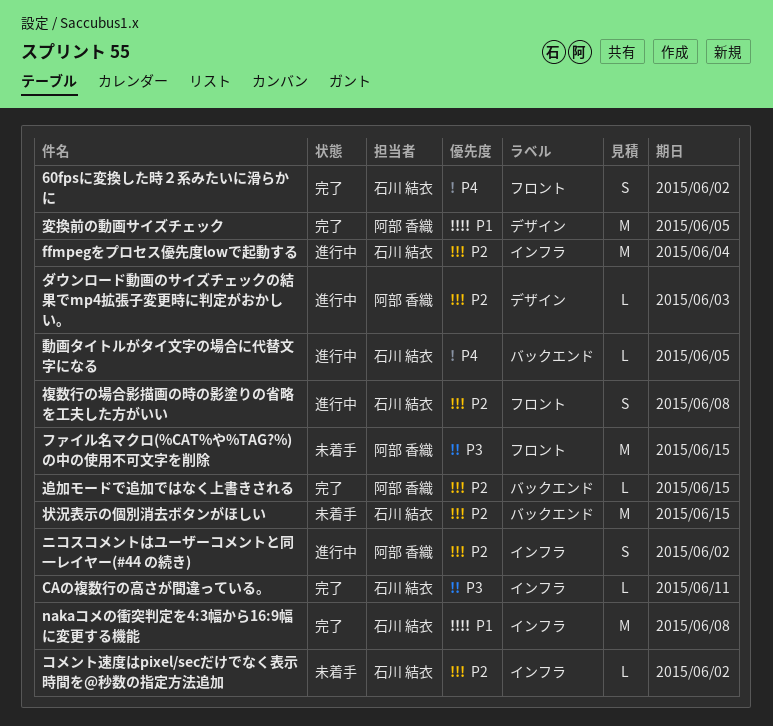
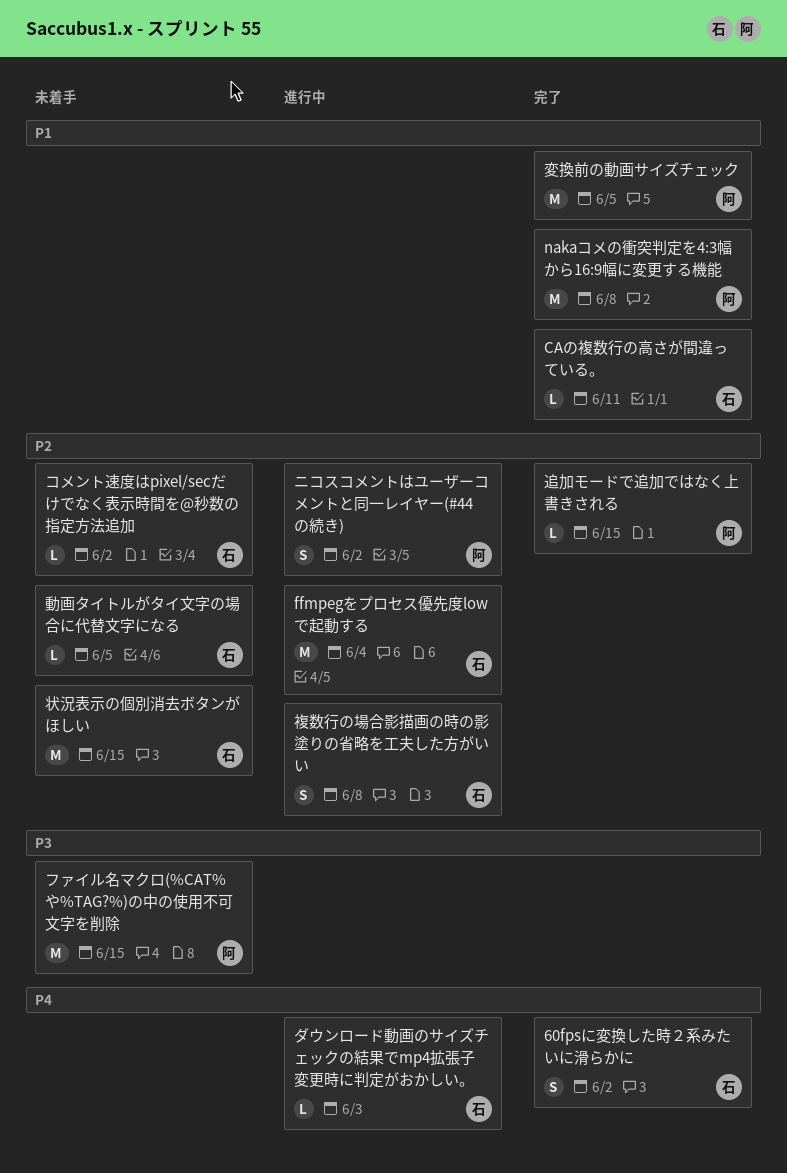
CAの複数行の高さが間違っている。, priority: P3 -> P1
nakaコメの衝突判定を4:3幅から16:9幅に変更する機能, owner: 石川 結衣 -> 阿部 香織
ダウンロード動画のサイズチェックの結果でmp4拡張子変更時に判定がおかしい。, owner: 阿部 香織 -> 石川 結衣
ダウンロード動画のサイズチェックの結果でmp4拡張子変更時に判定がおかしい。, priority: P2 -> P4
動画タイトルがタイ文字の場合に代替文字になる, status: 進行中 -> 未着手
動画タイトルがタイ文字の場合に代替文字になる, priority: P4 -> P2

